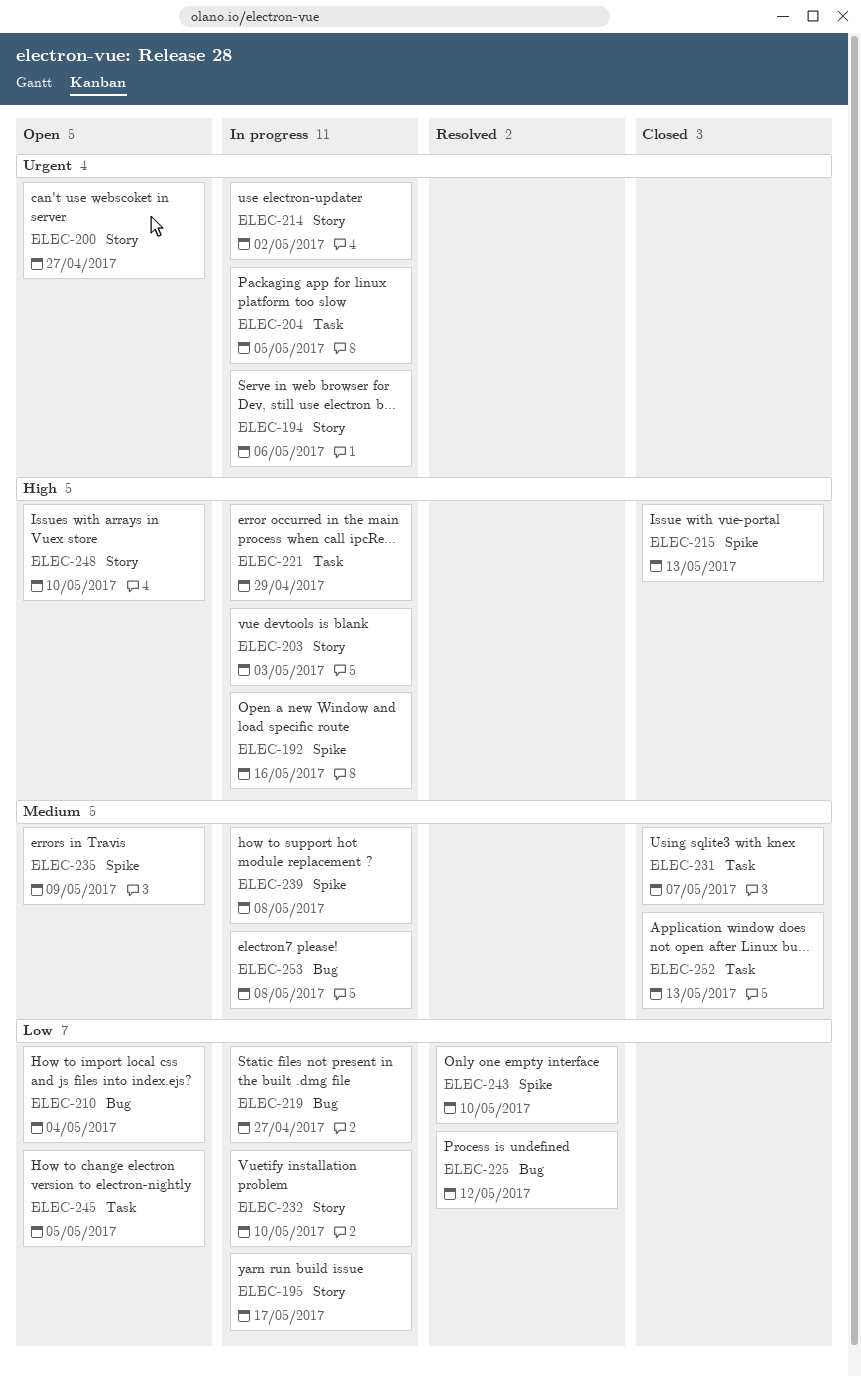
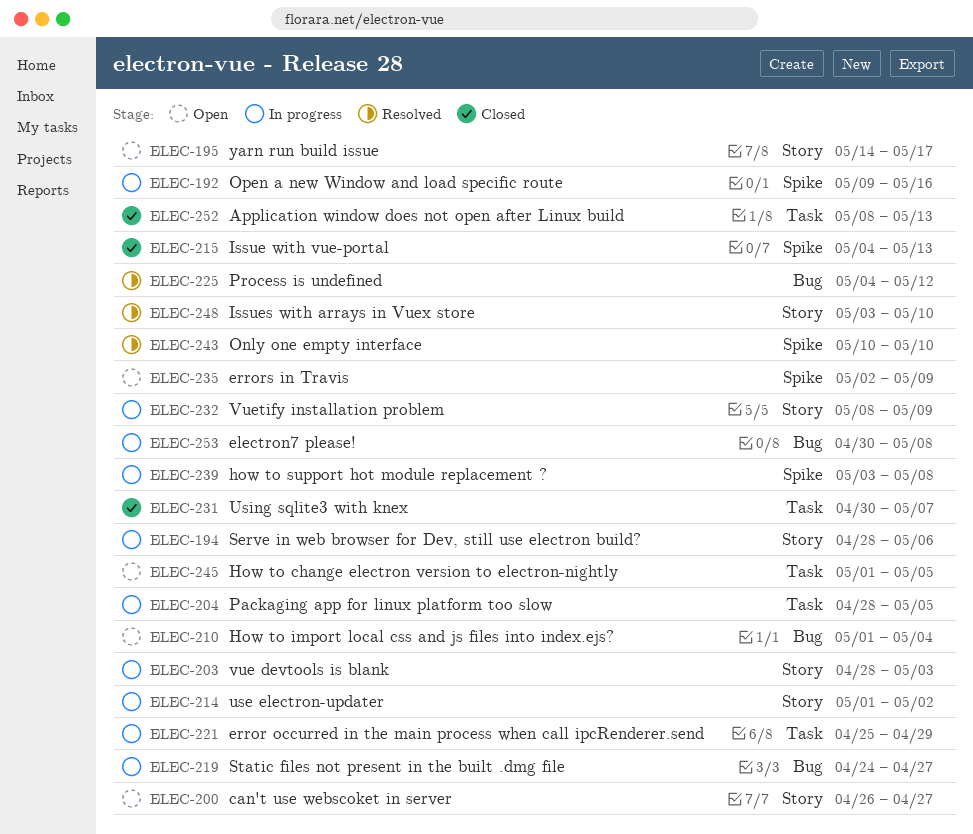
ELEC-195, status: In progress -> Open
ELEC-232, due: May 10 -> May 9
ELEC-248, status: Open -> Resolved

